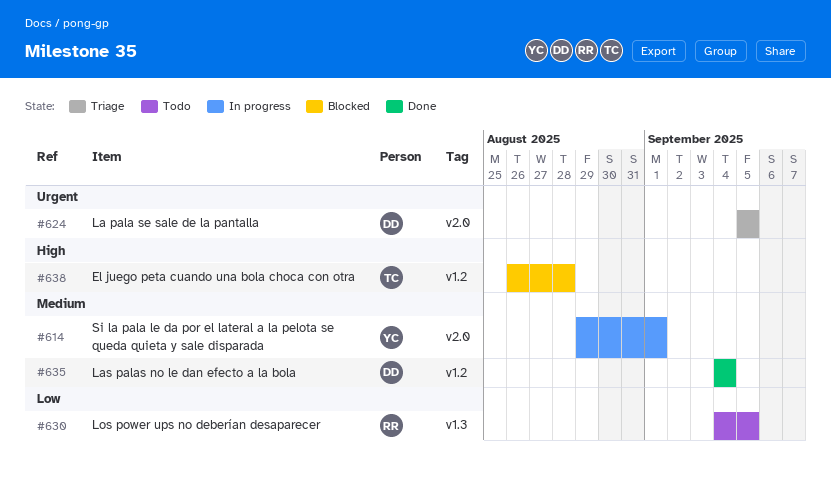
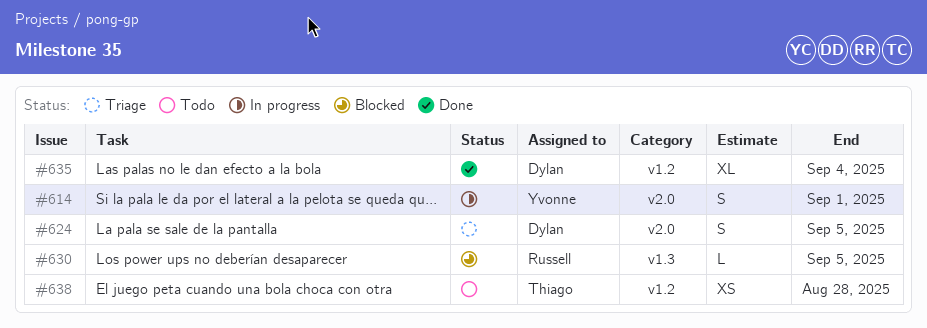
#630, status: Todo -> Blocked
#638, status: Blocked -> Todo

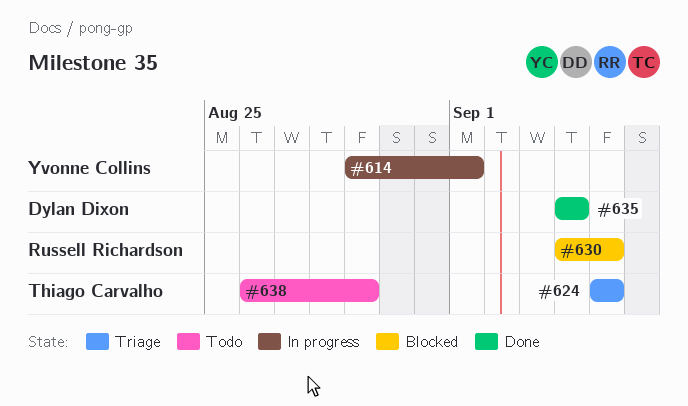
#624, owner: Dylan Dixon -> Thiago Carvalho
#638, due: Aug 28 -> Aug 29

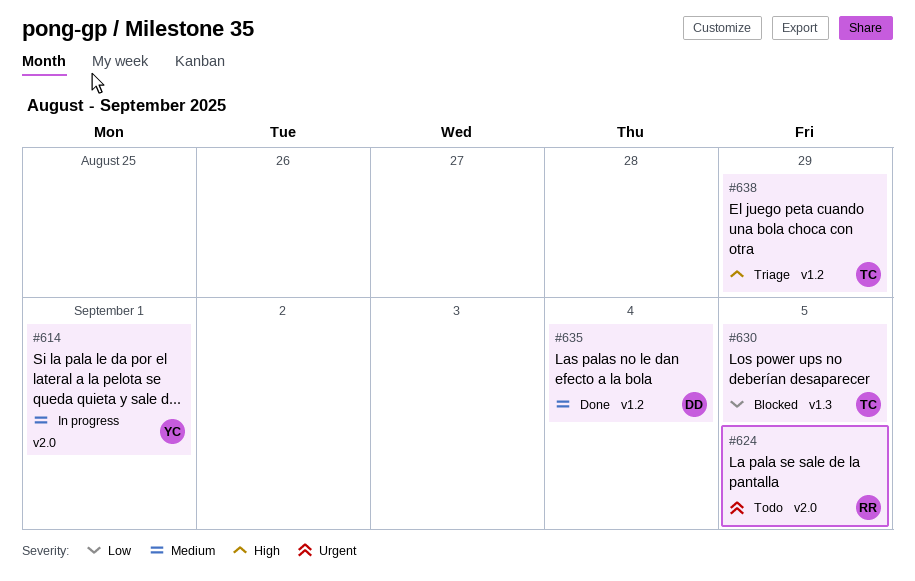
#624, status: Triage -> Todo
#624, owner: Thiago Carvalho -> Russell Richardson
#630, owner: Russell Richardson -> Thiago Carvalho
#638, status: Todo -> Triage

